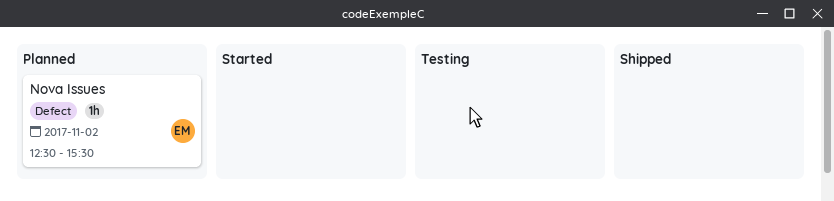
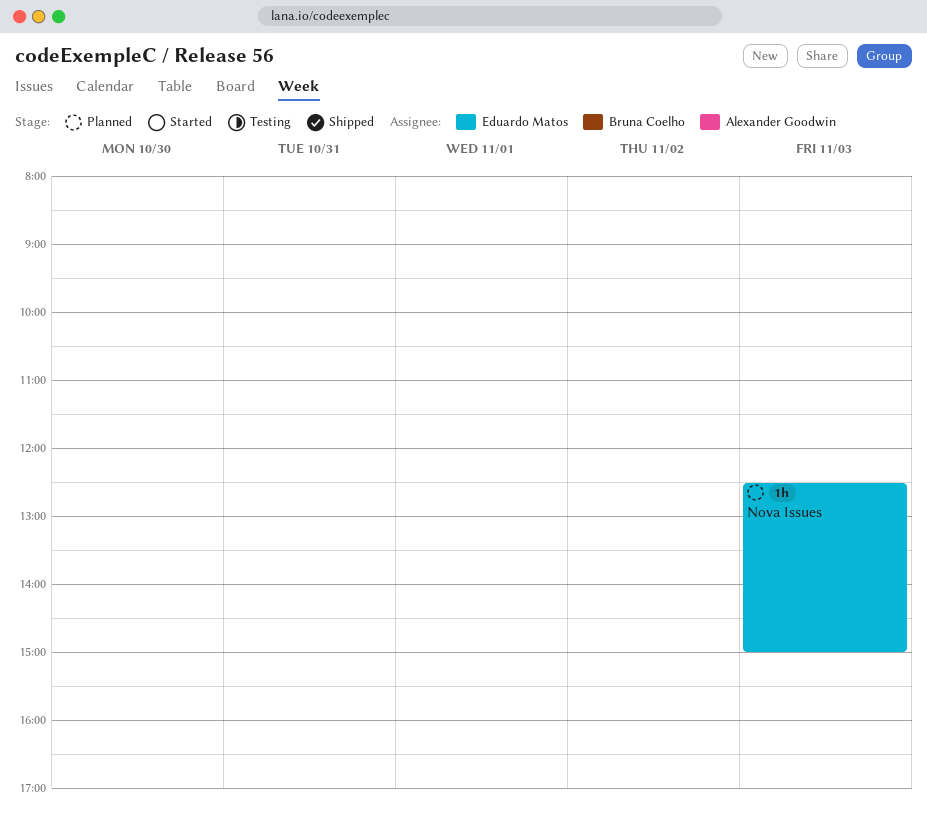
Nova Issues, day: Nov 2 -> Nov 3
Nova Issues, ends: 15:30 -> 15:00

